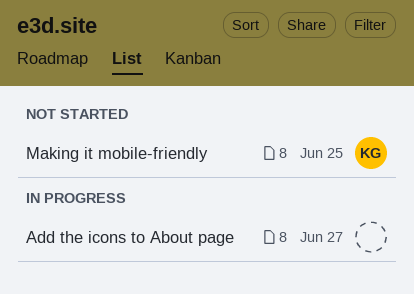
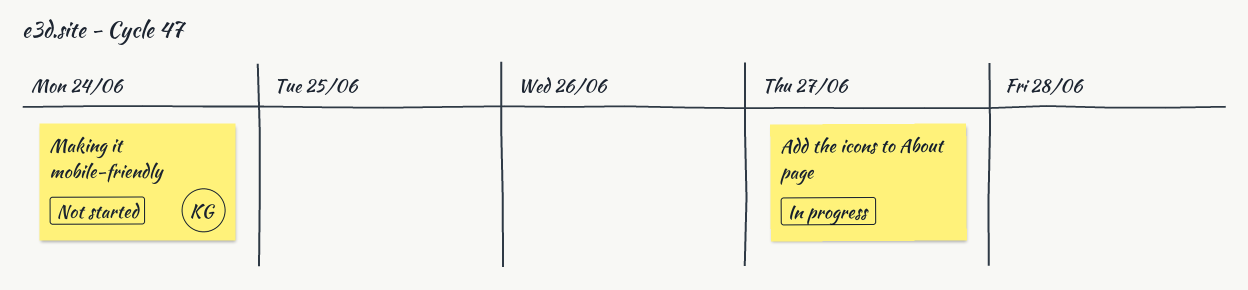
Making it mobile-friendly, due: Jun 25 -> Jun 24

